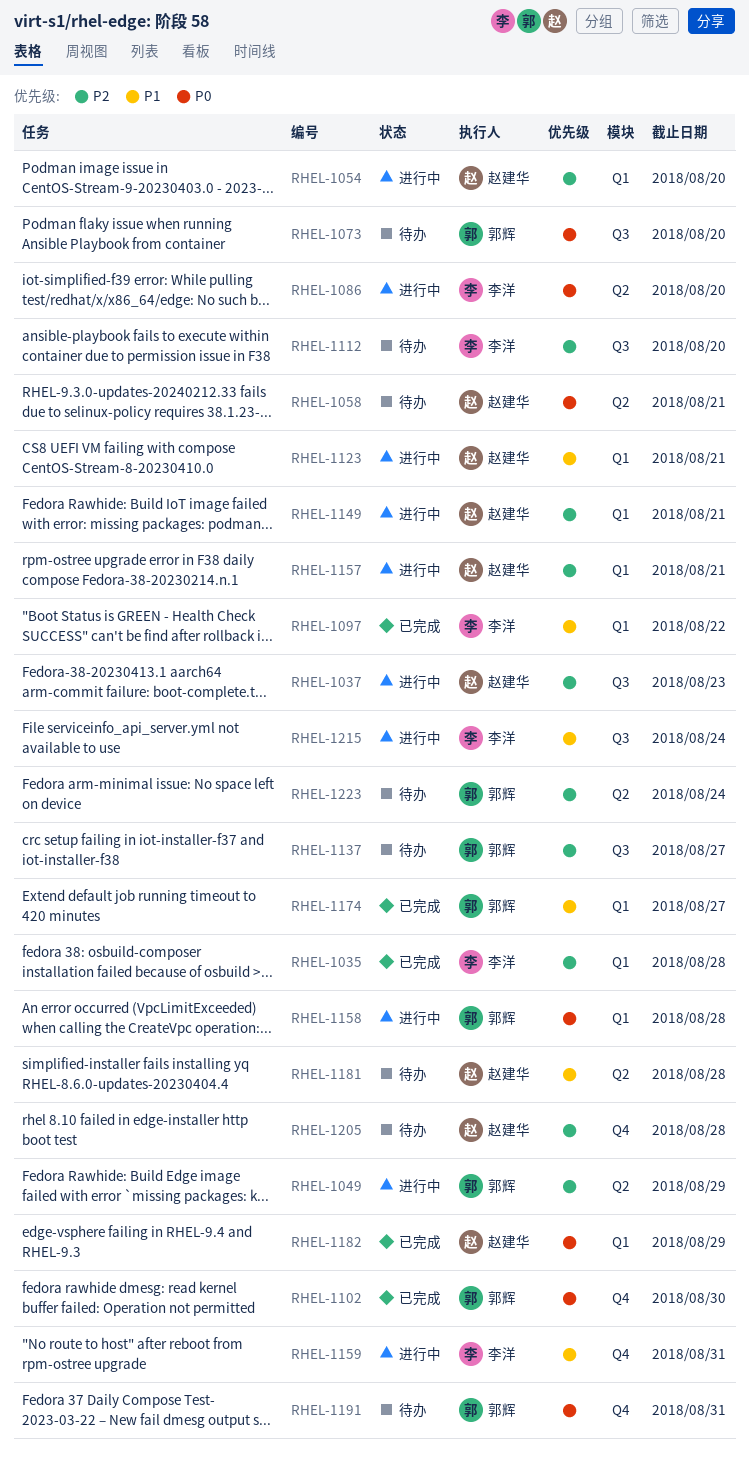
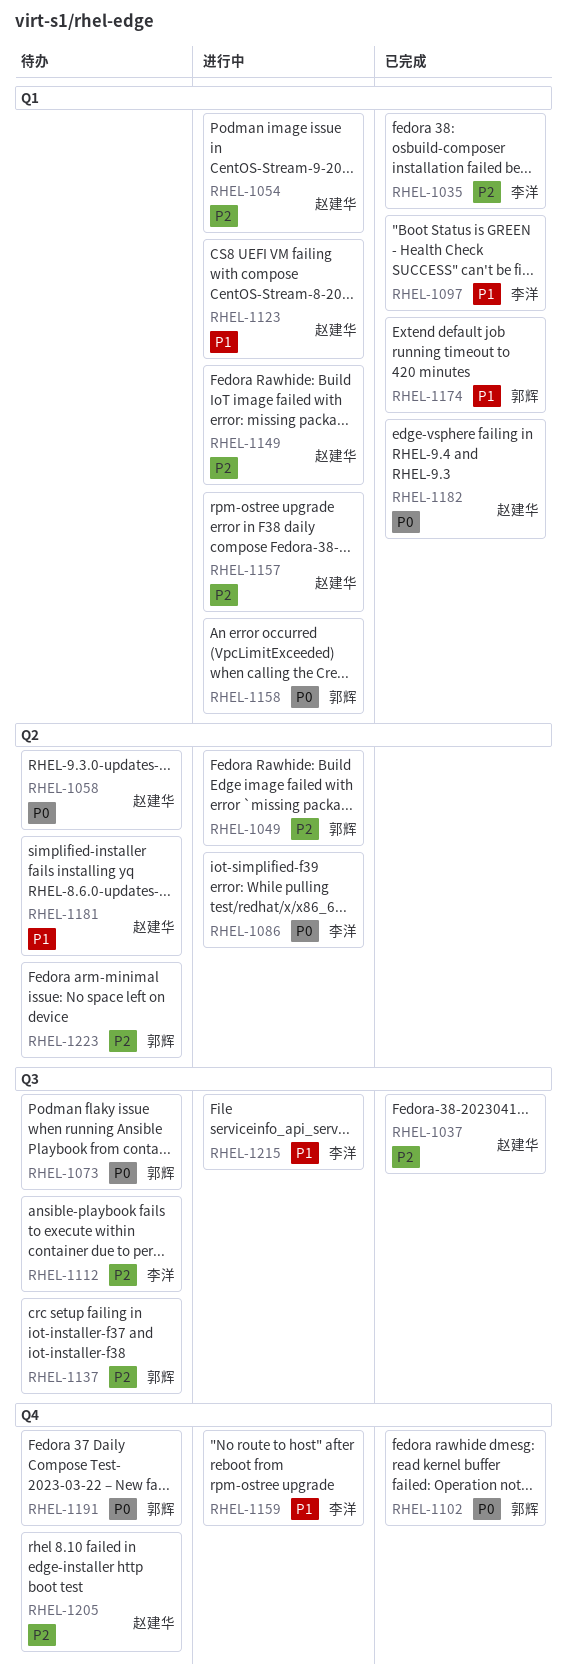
RHEL-1037, status: 进行中 -> 已完成

